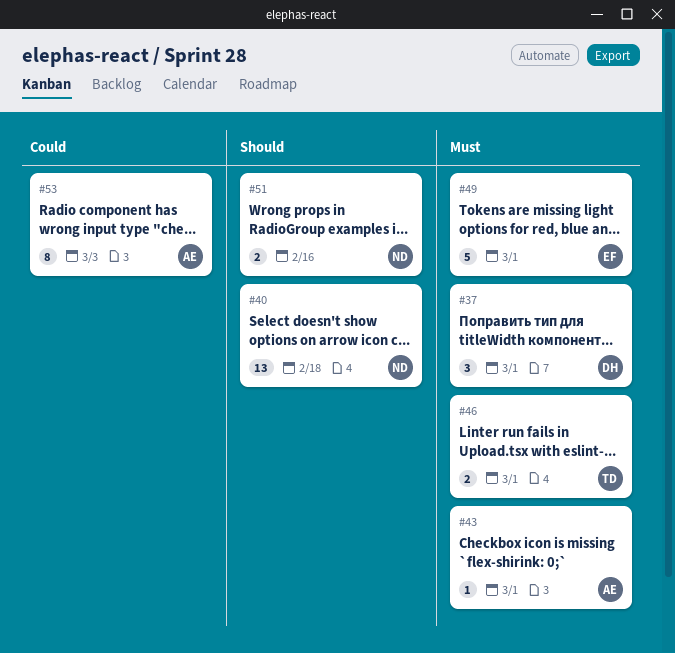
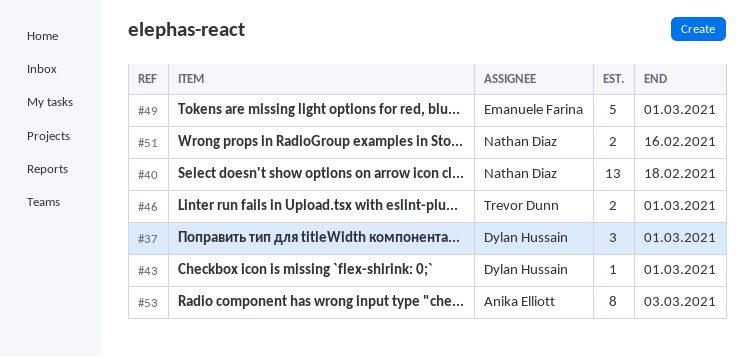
#43, owner: Anika Elliott -> Dylan Hussain

